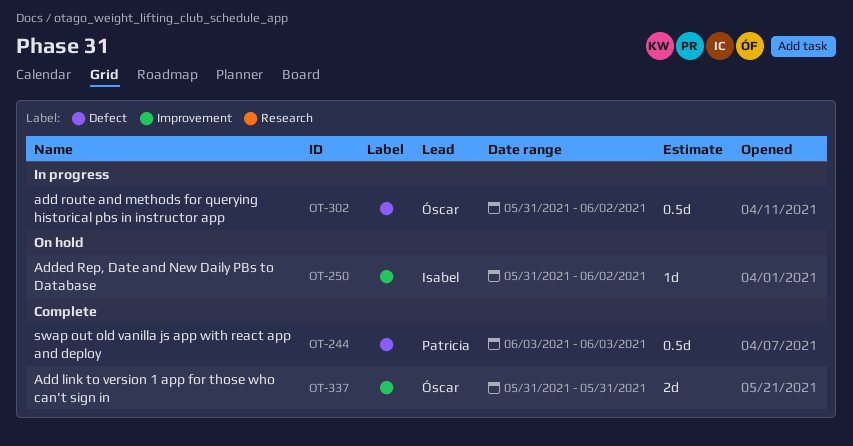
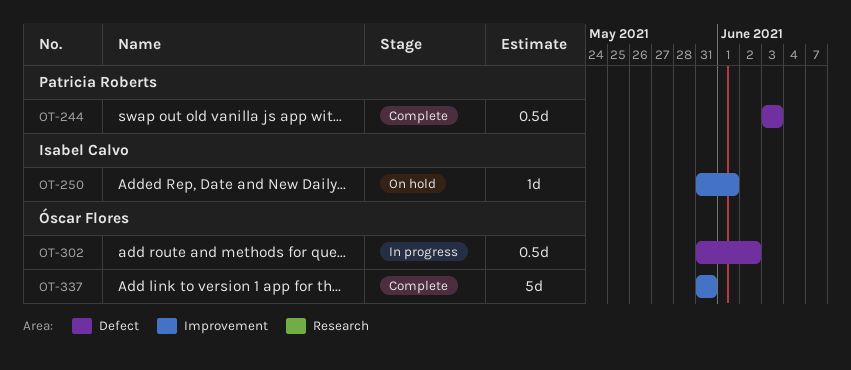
OT-250, due: Jun 2 -> Jun 1
OT-337, estimate: 2d -> 5d

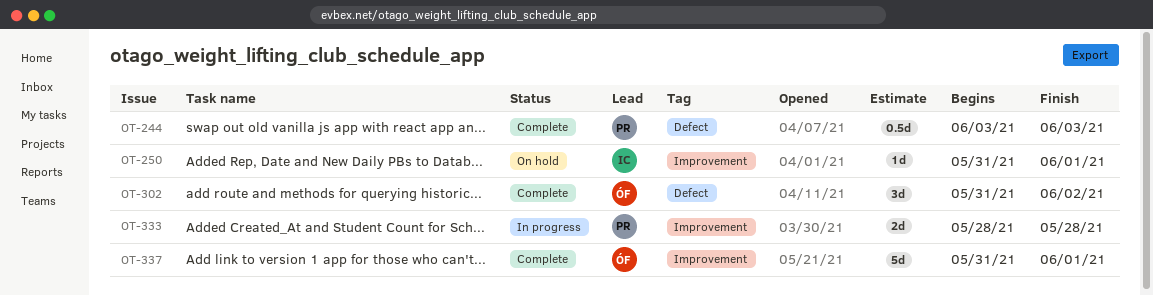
OT-302, status: In progress -> Complete
OT-302, estimate: 0.5d -> 3d
OT-333: none -> present
OT-337, due: May 31 -> Jun 1

